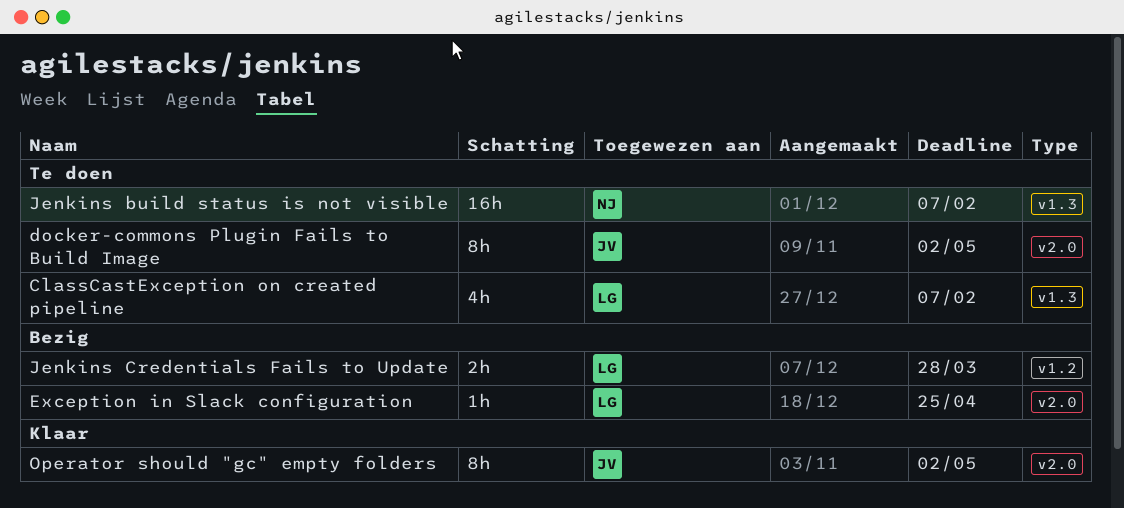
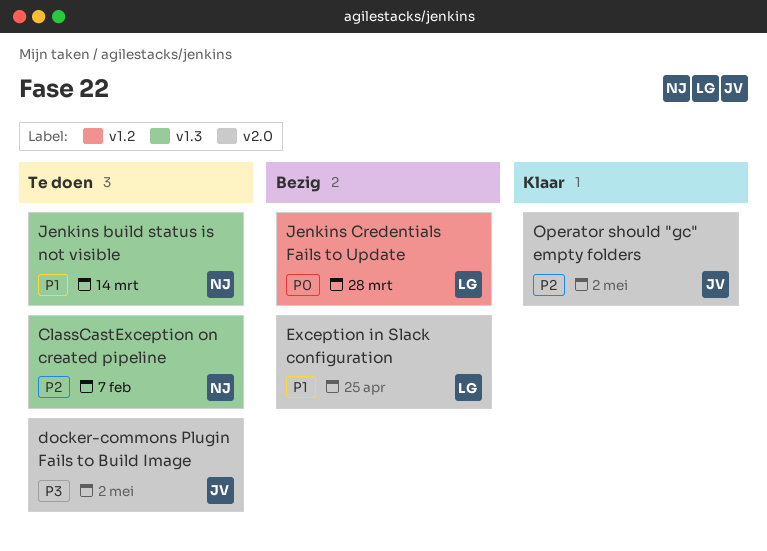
ClassCastException on created pipeline, owner: LG -> NJ
Jenkins build status is not visible, due: Feb 7 -> Mar 14

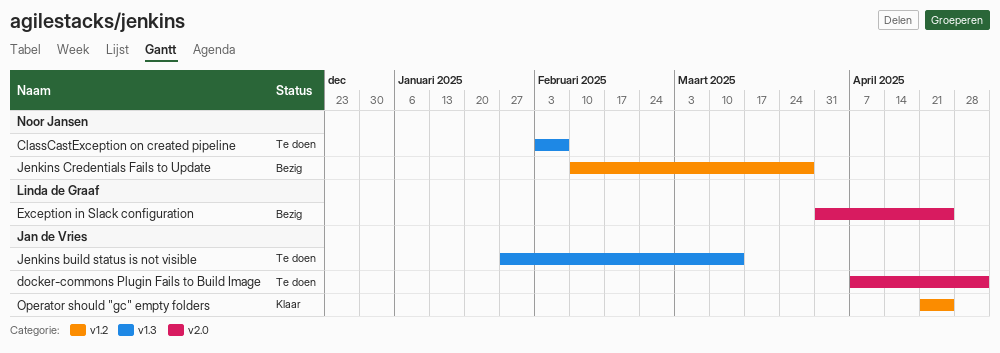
Jenkins build status is not visible, owner: Noor Jansen -> Jan de Vries
Jenkins Credentials Fails to Update, owner: Linda de Graaf -> Noor Jansen
Operator should "gc" empty folders, label: v2.0 -> v1.2
Operator should "gc" empty folders, due: May 2 -> Apr 25

